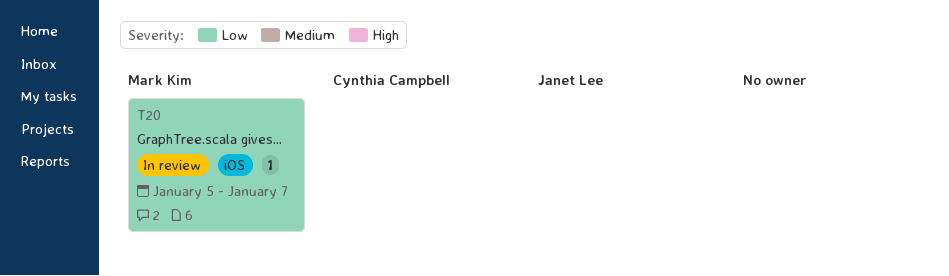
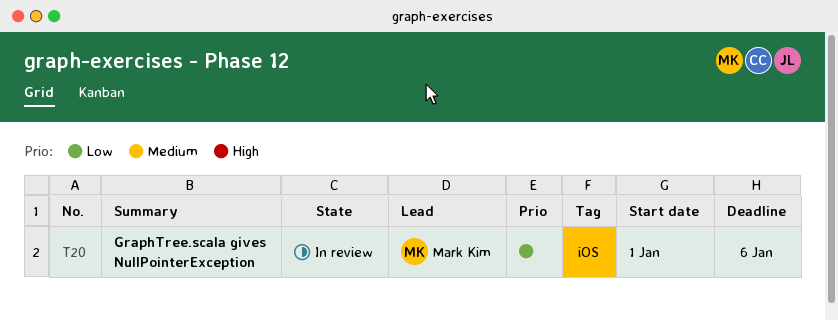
T20, start: Jan 5 -> Jan 1
T20, due: Jan 7 -> Jan 6

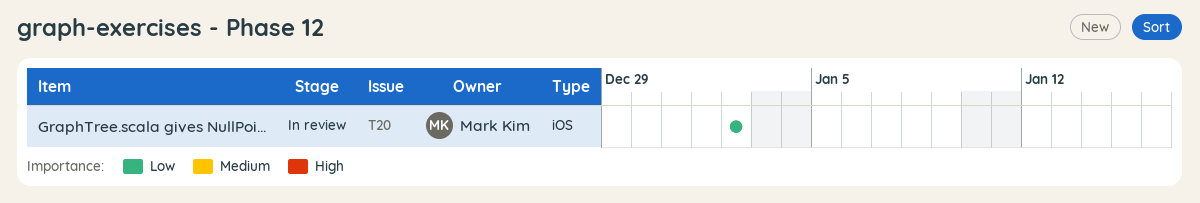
T20, start: Jan 1 -> Jan 2
T20, due: Jan 6 -> Jan 2

